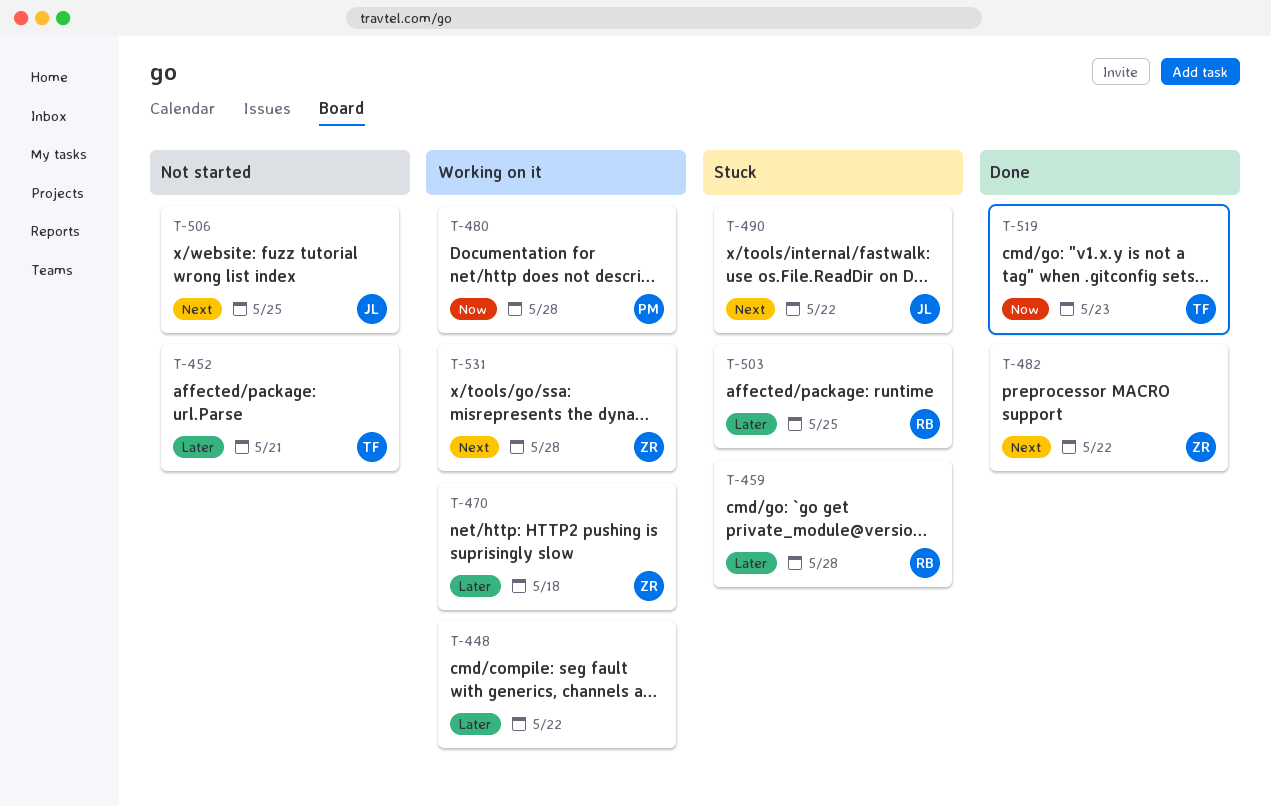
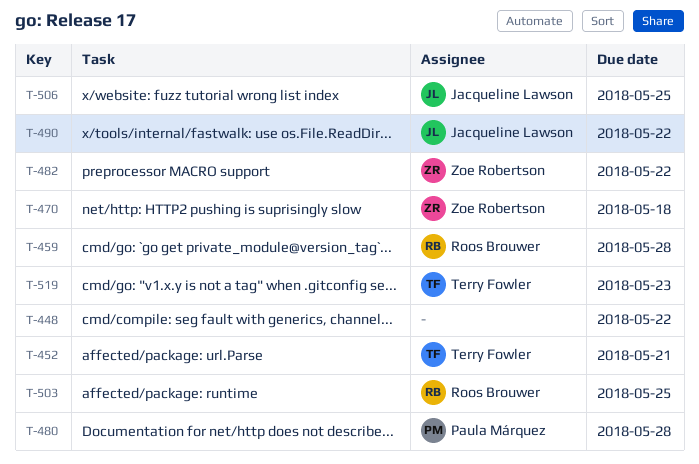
T-531: present -> none

